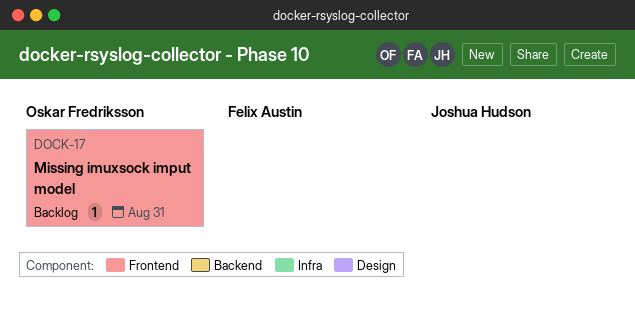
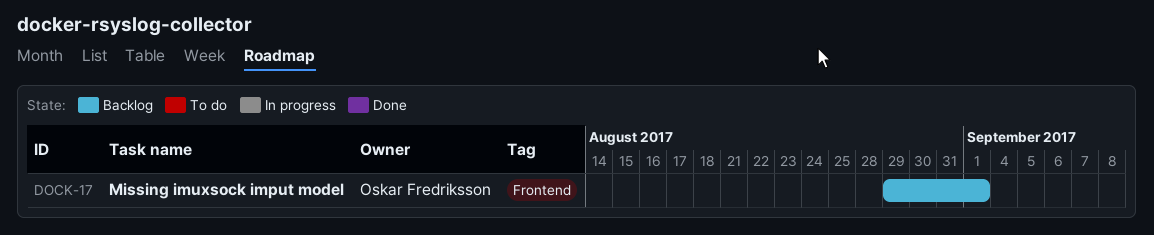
DOCK-17, due: Aug 31 -> Sep 1

